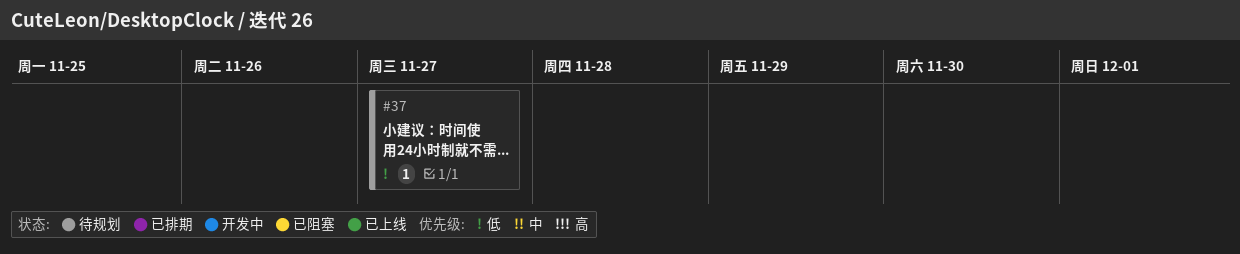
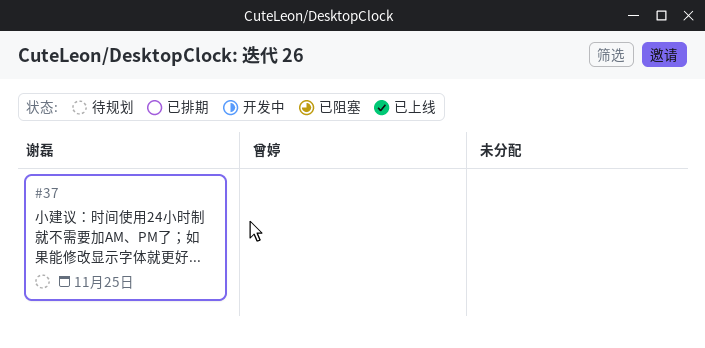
#37, due: Nov 27 -> Nov 25

